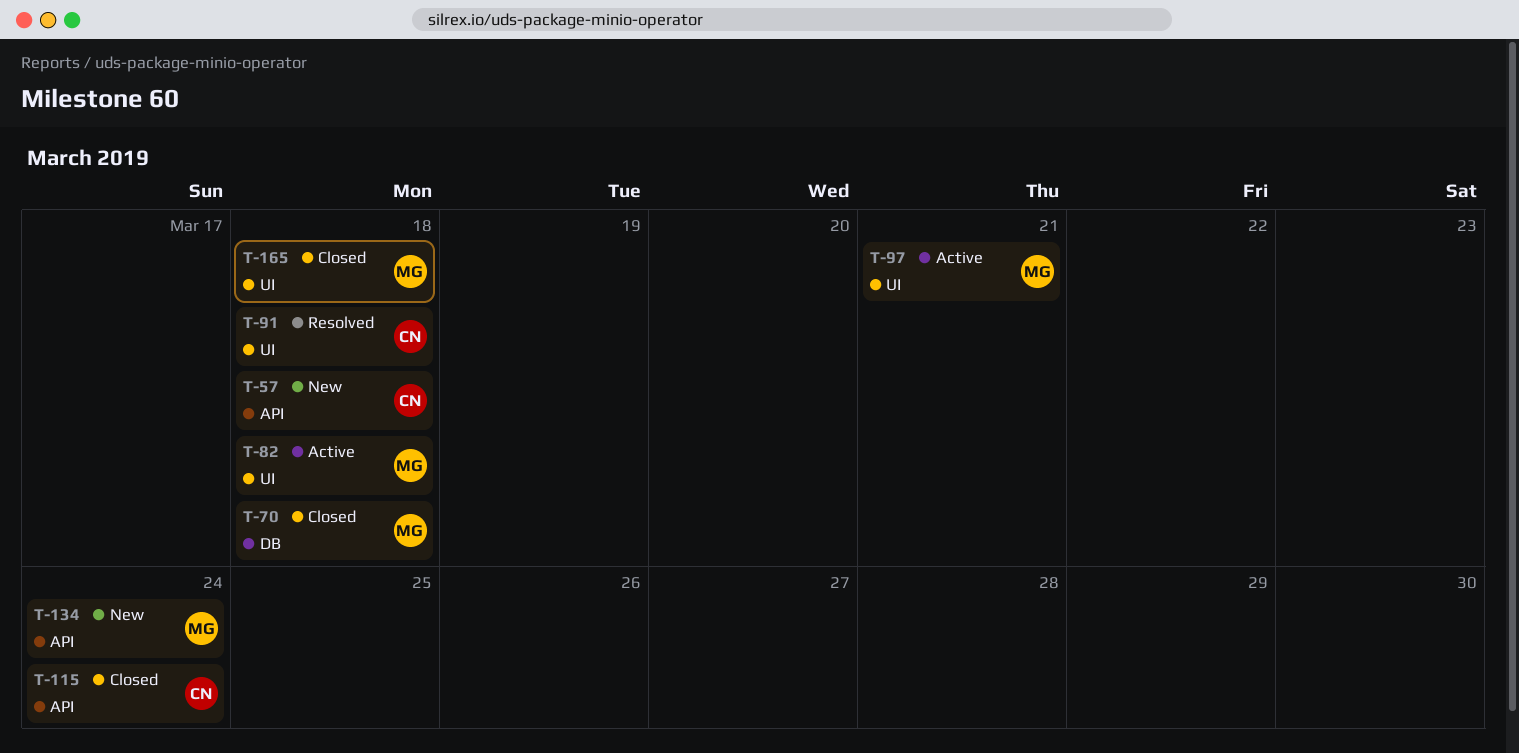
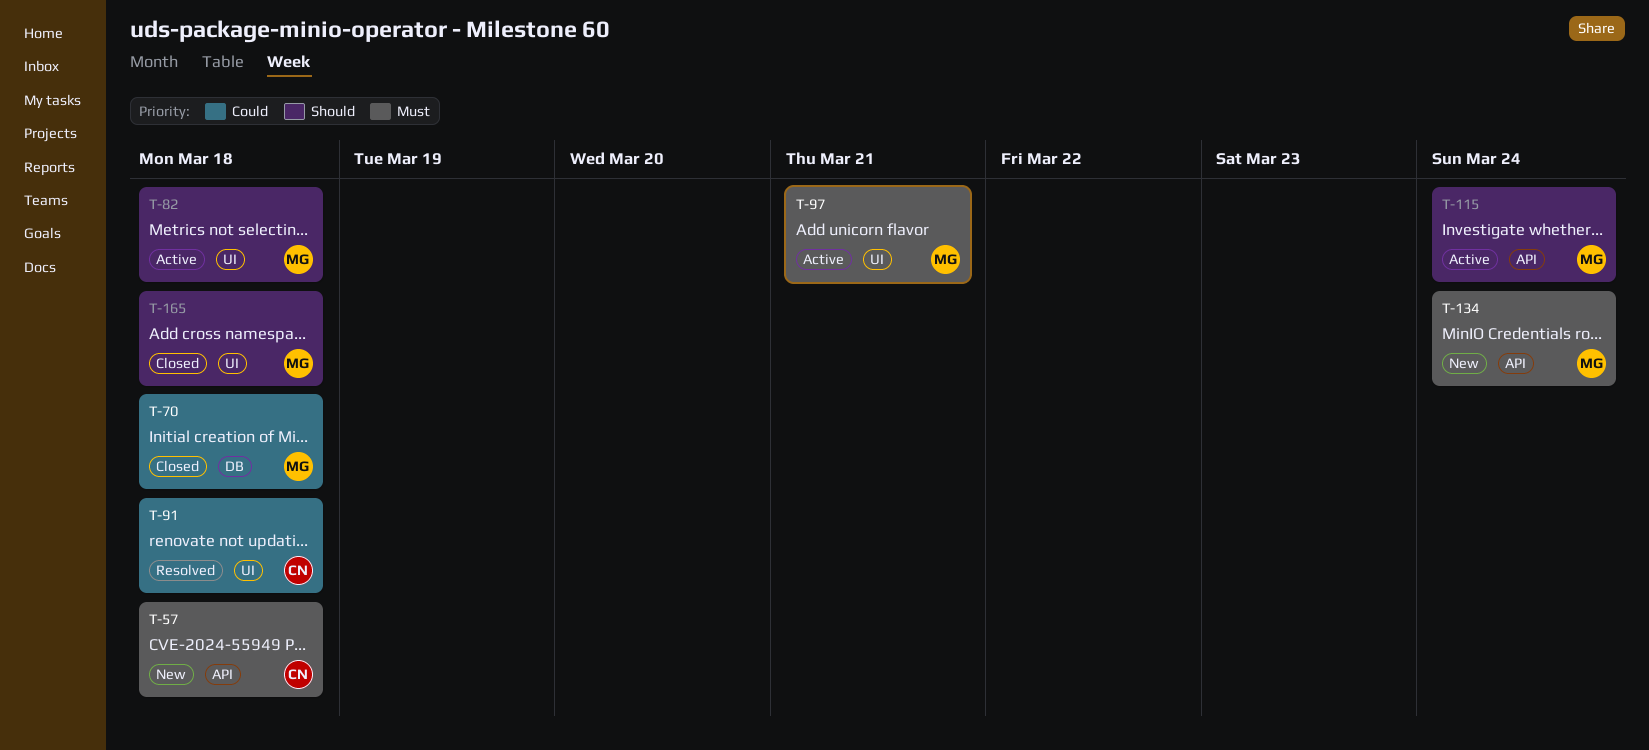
T-115, status: Closed -> Active
T-115, owner: CN -> MG

